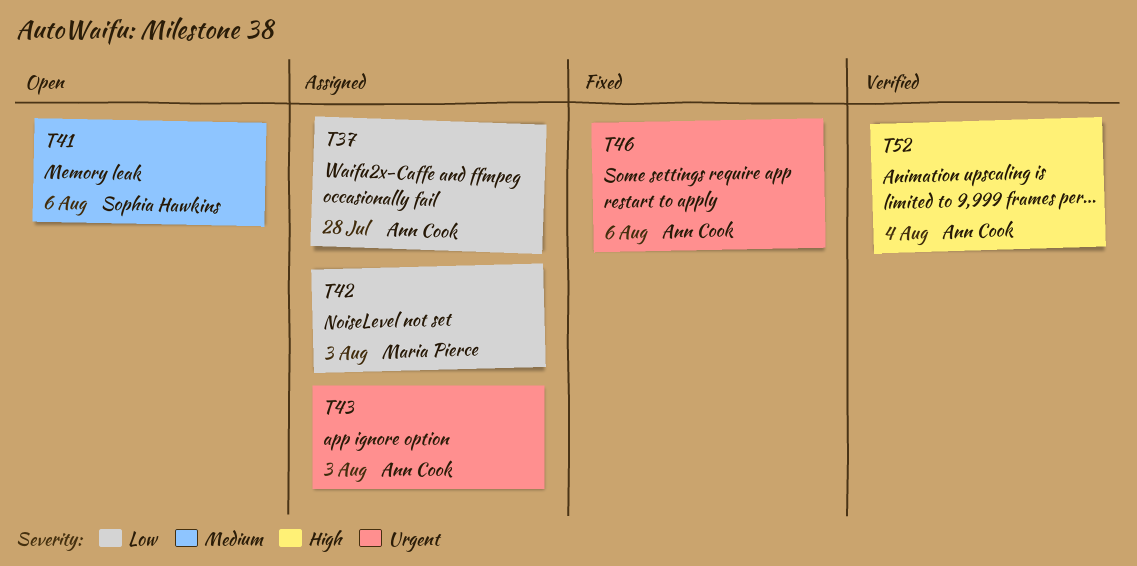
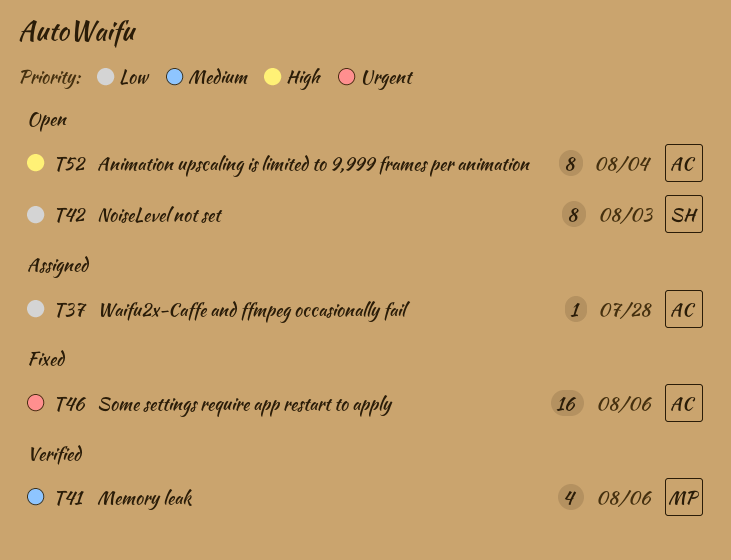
T41, status: Open -> Verified
T41, owner: Sophia Hawkins -> Maria Pierce
T42, status: Assigned -> Open
T42, owner: Maria Pierce -> Sophia Hawkins
T43: present -> none
T52, status: Verified -> Open

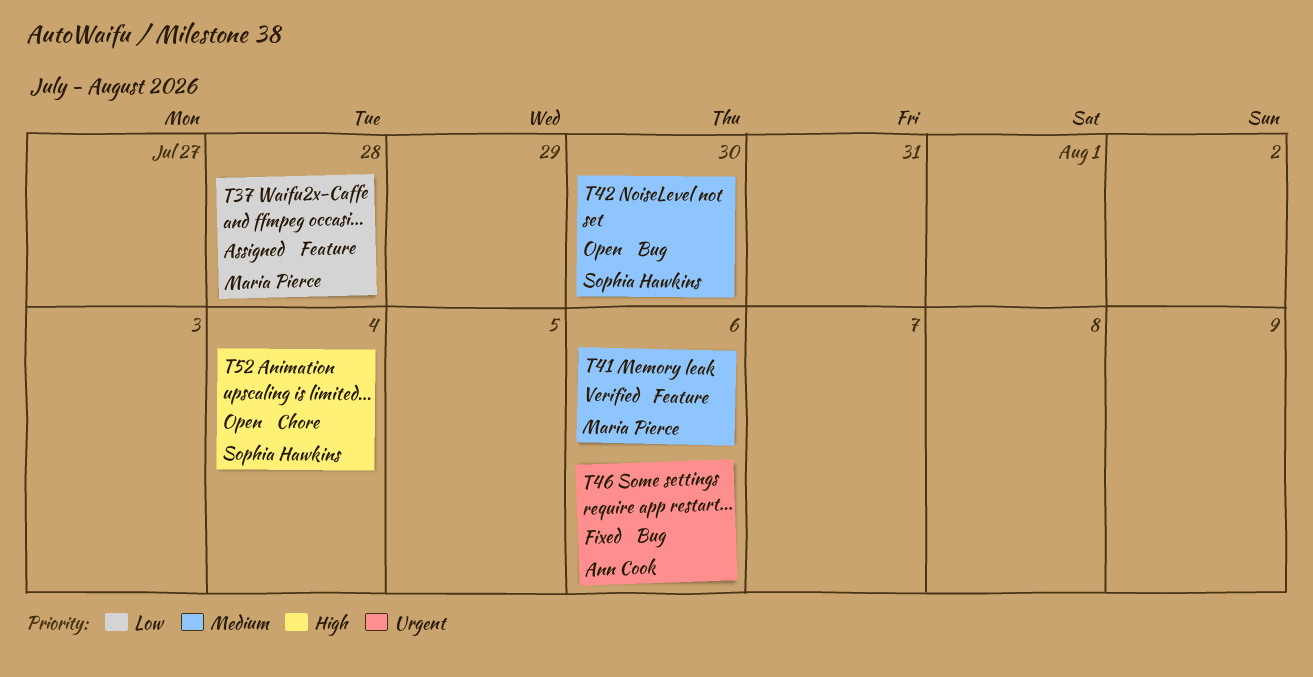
T37, owner: Ann Cook -> Maria Pierce
T42, priority: Low -> Medium
T42, due: Aug 3 -> Jul 30
T52, owner: Ann Cook -> Sophia Hawkins

